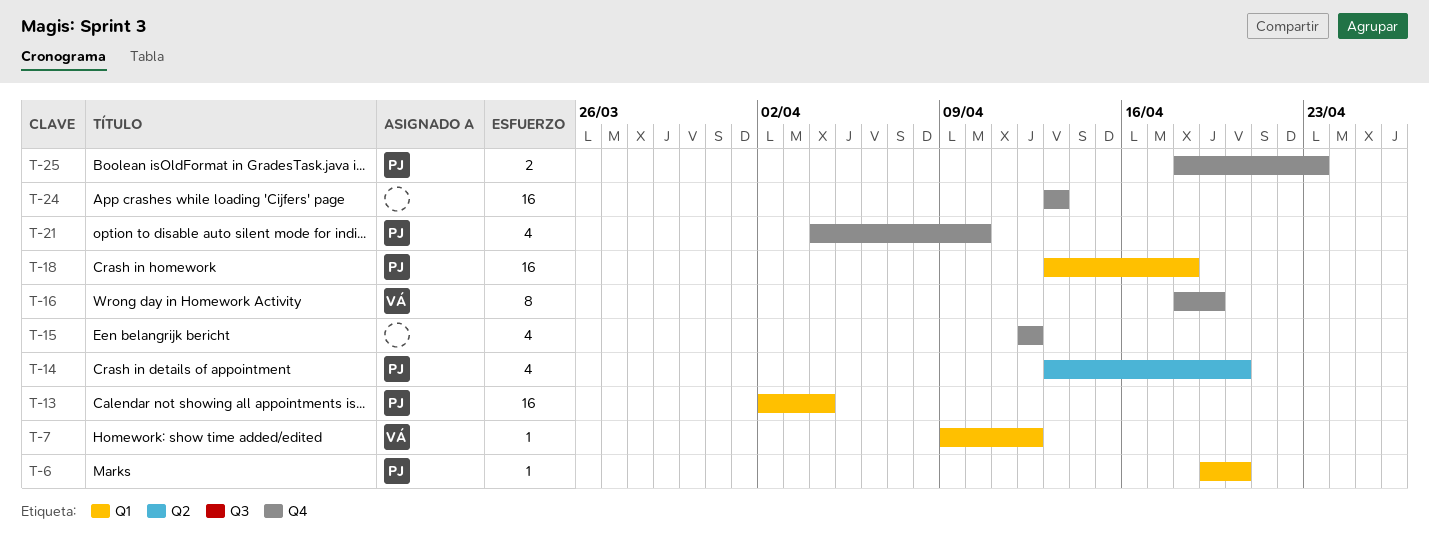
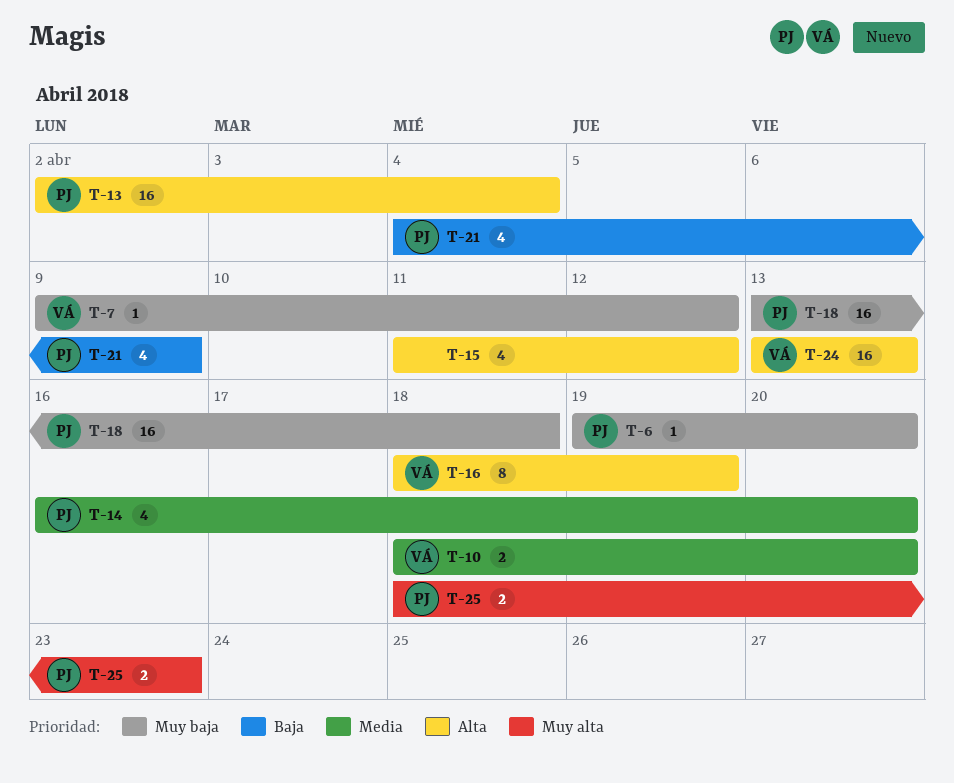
T-10: none -> present
T-14, start: Apr 13 -> Apr 16
T-15, start: Apr 12 -> Apr 11
T-21, due: Apr 10 -> Apr 9
T-24, owner: none -> VÁ

